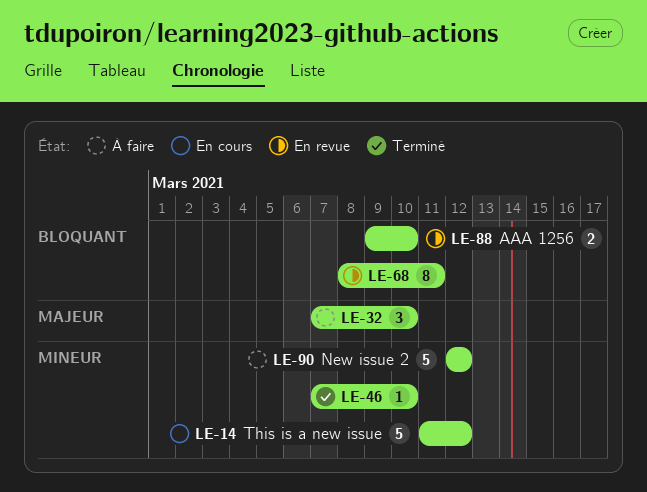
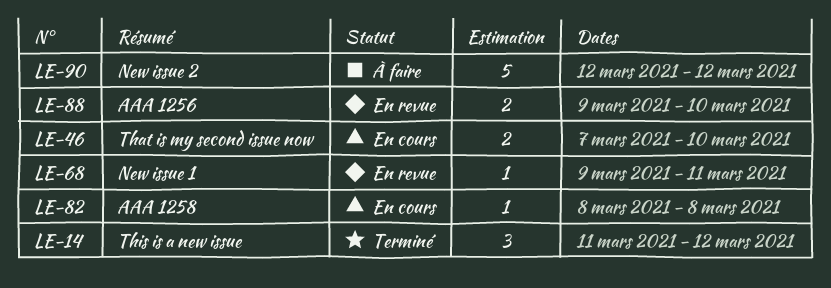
LE-14, status: En cours -> Terminé
LE-14, estimate: 5 -> 3
LE-32: present -> none
LE-46, status: Terminé -> En cours
LE-46, estimate: 1 -> 2
LE-68, estimate: 8 -> 1
LE-68, start: Mar 8 -> Mar 9
LE-82: none -> present

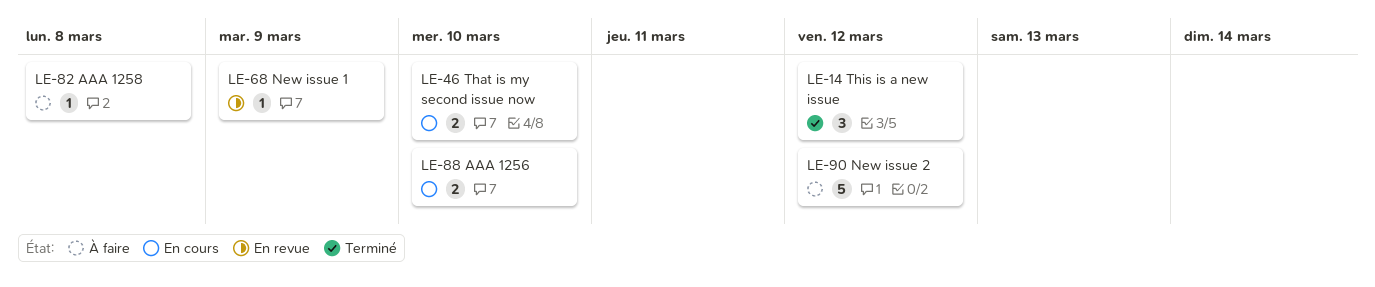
LE-68, due: Mar 11 -> Mar 9
LE-82, status: En cours -> À faire
LE-88, status: En revue -> En cours

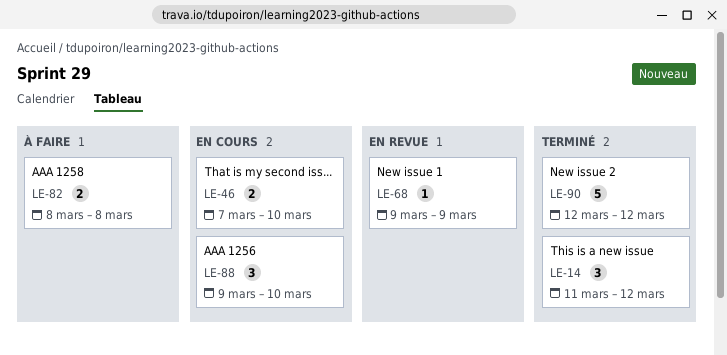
LE-82, estimate: 1 -> 2
LE-88, estimate: 2 -> 3
LE-90, status: À faire -> Terminé

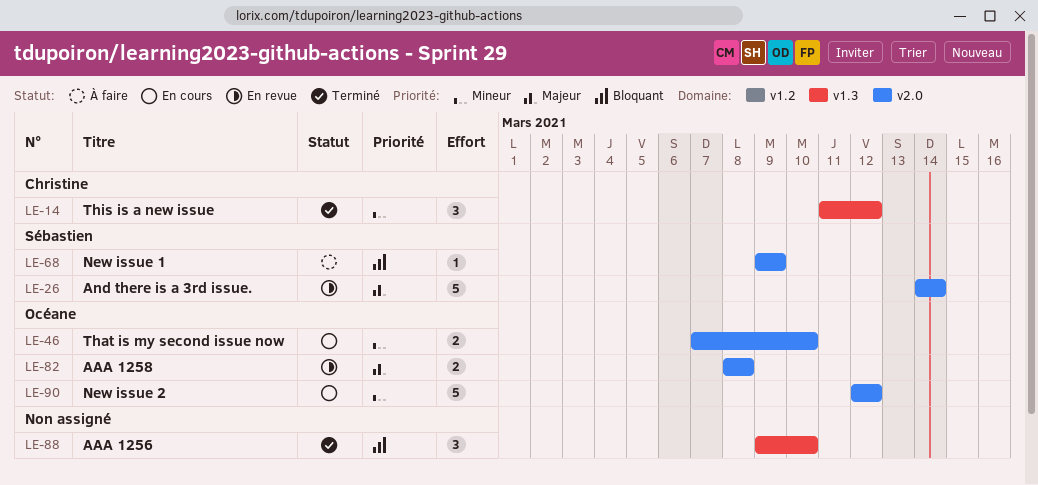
LE-26: none -> present
LE-68, status: En revue -> À faire
LE-82, status: À faire -> En revue
LE-88, status: En cours -> Terminé
LE-90, status: Terminé -> En cours

